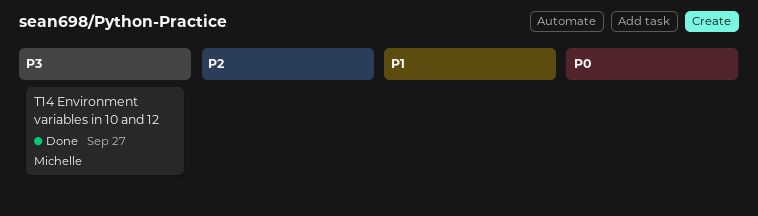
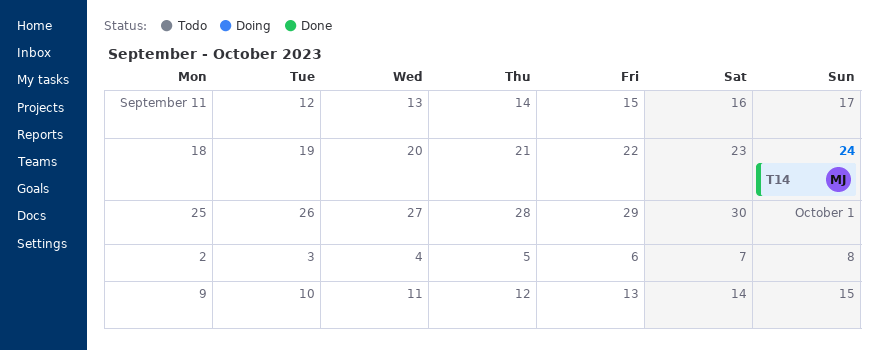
T14, due: Sep 27 -> Sep 24

